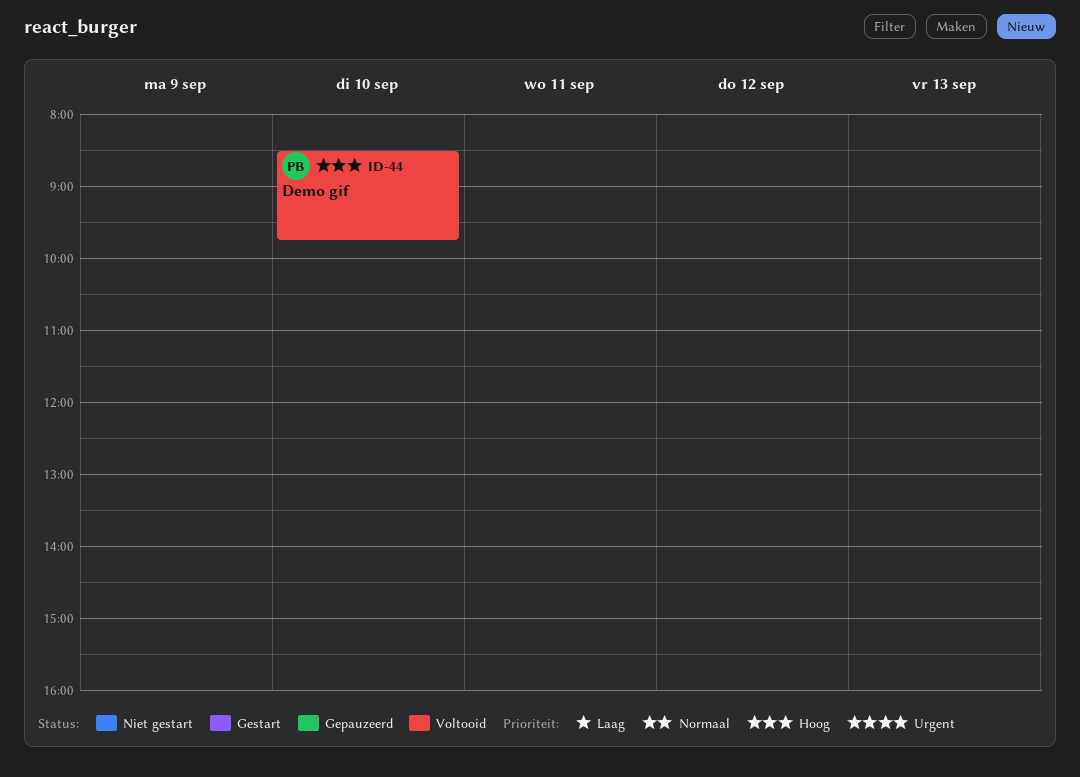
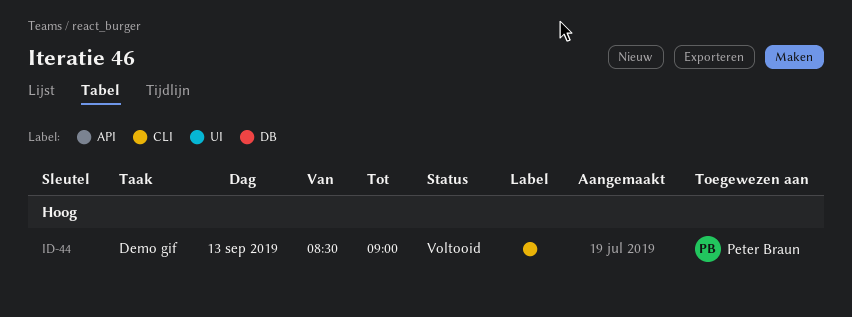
ID-44, day: Sep 10 -> Sep 13
ID-44, ends: 09:45 -> 09:00

